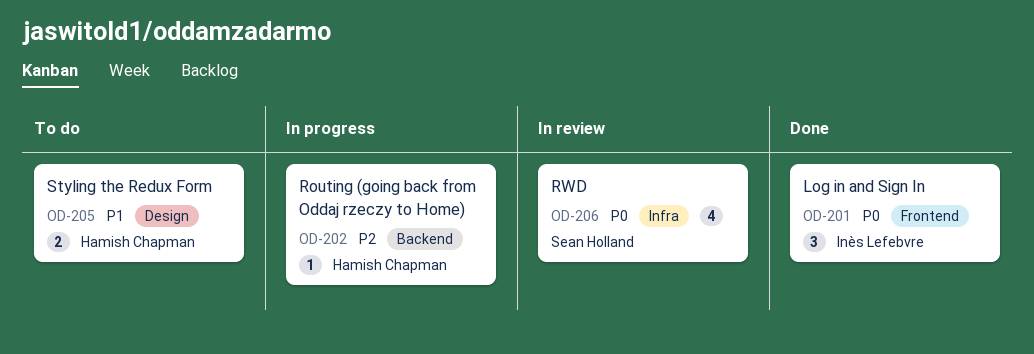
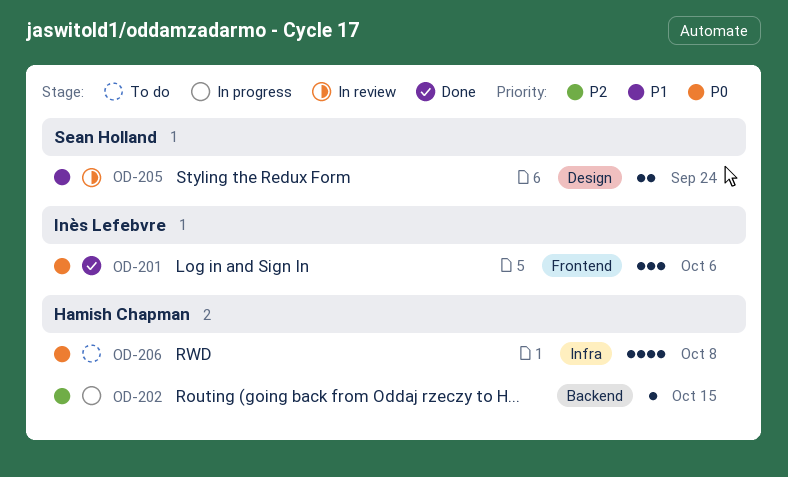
OD-205, status: To do -> In review
OD-205, owner: Hamish Chapman -> Sean Holland
OD-206, status: In review -> To do
OD-206, owner: Sean Holland -> Hamish Chapman

